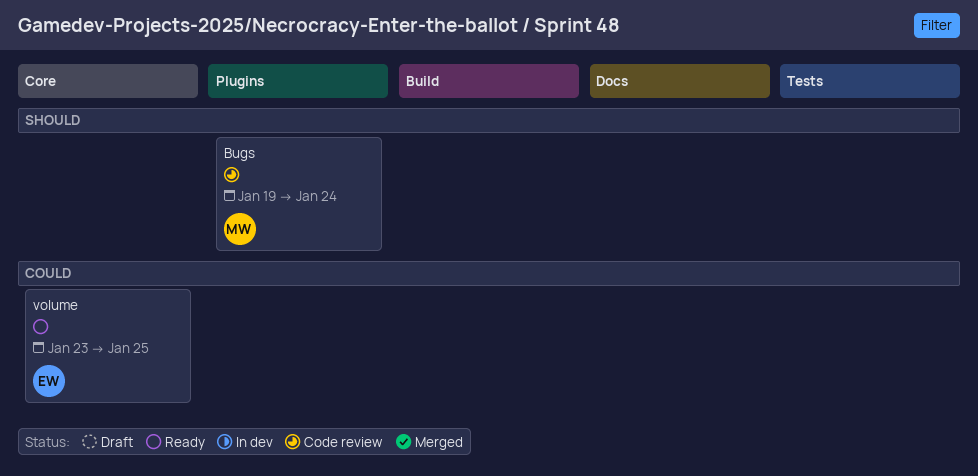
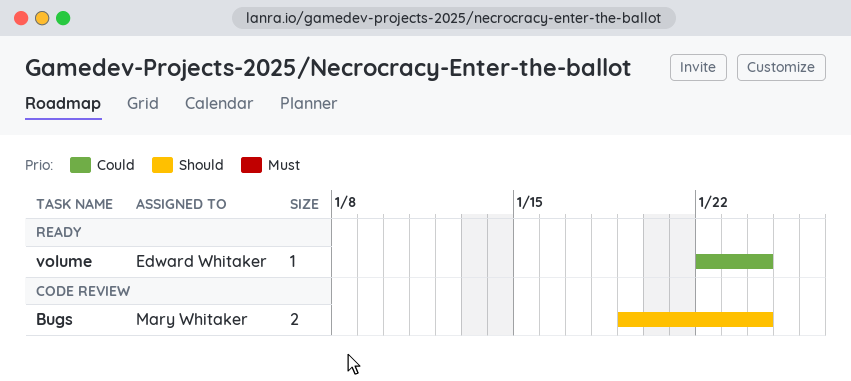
volume, start: Jan 23 -> Jan 22
volume, due: Jan 25 -> Jan 24

